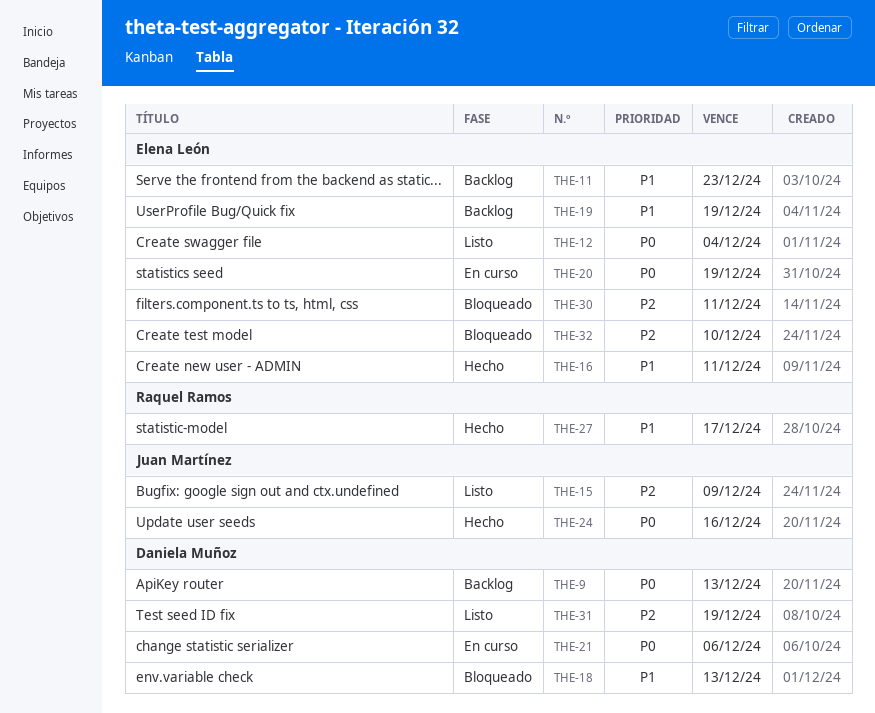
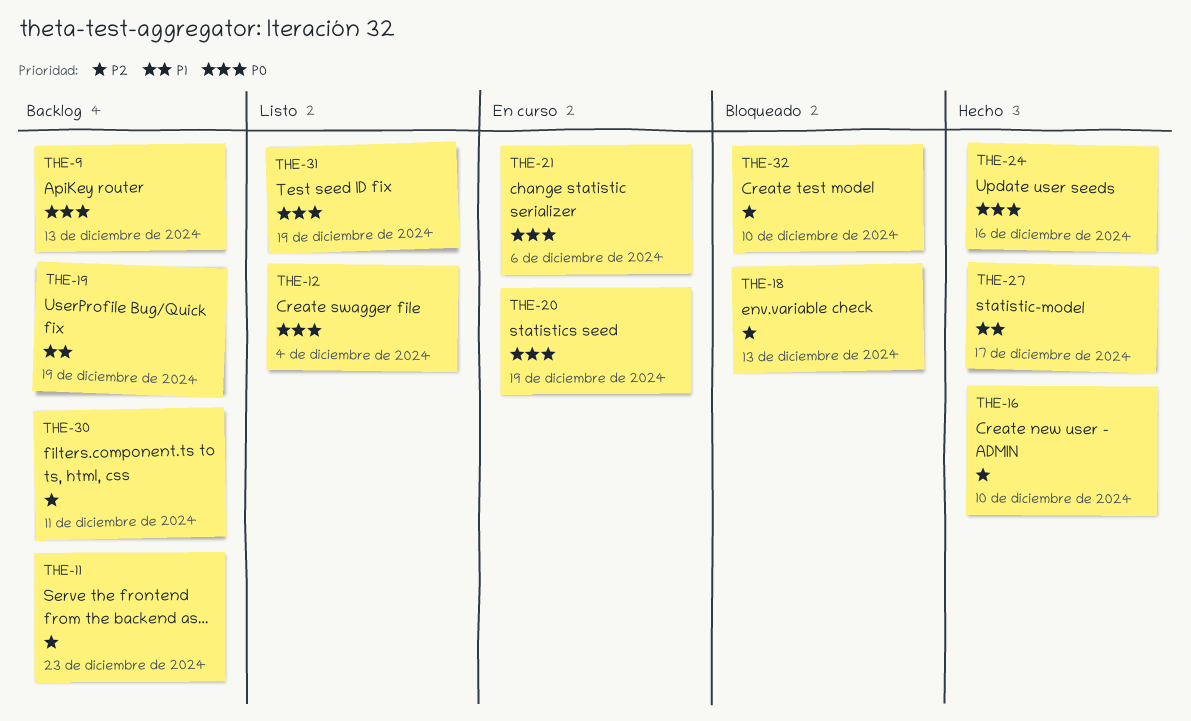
THE-11, priority: P1 -> P2
THE-15: present -> none
THE-16, priority: P1 -> P2
THE-16, due: Dec 11 -> Dec 10
THE-18, priority: P1 -> P2
THE-30, status: Bloqueado -> Backlog
THE-31, priority: P2 -> P0

